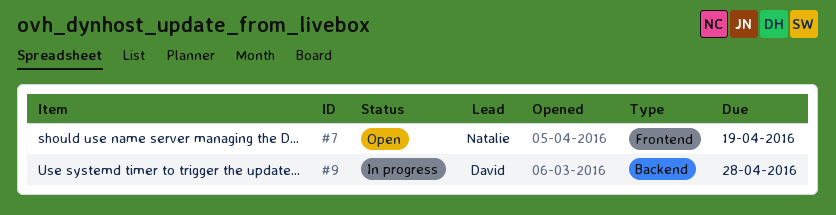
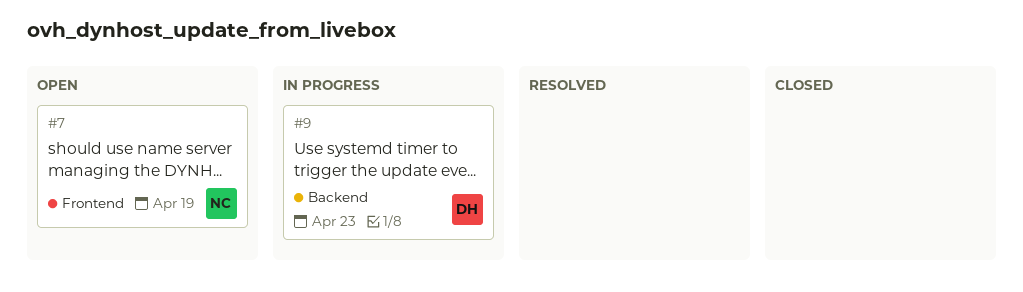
#9, due: Apr 28 -> Apr 23

